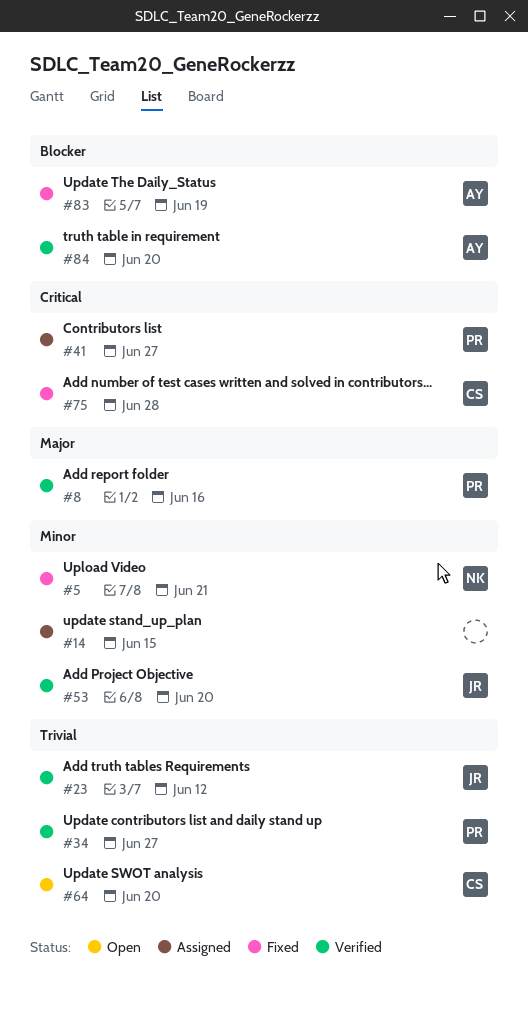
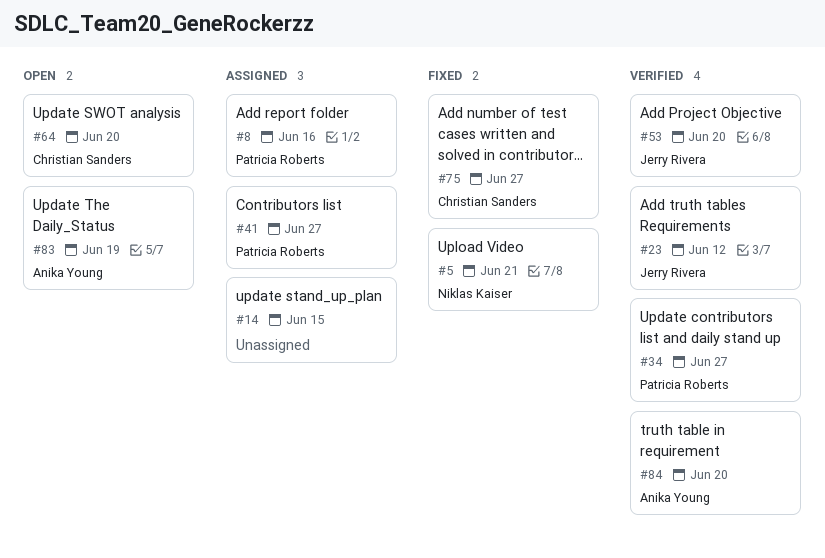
#8, status: Verified -> Assigned
#75, due: Jun 28 -> Jun 27
#83, status: Fixed -> Open

